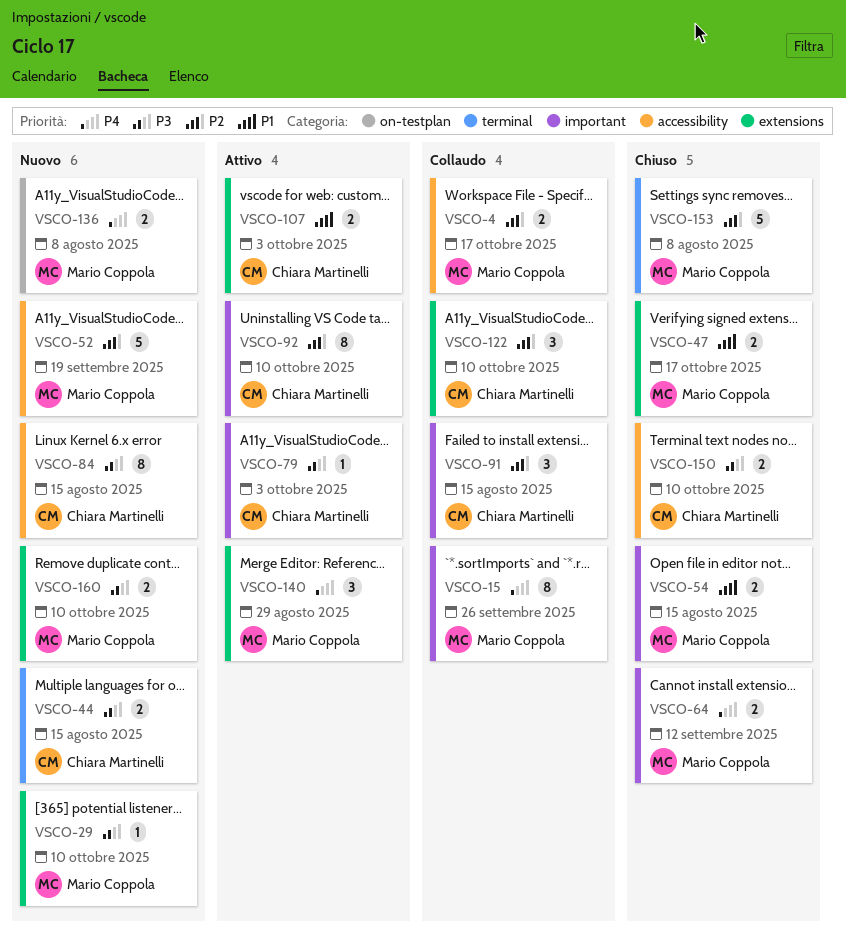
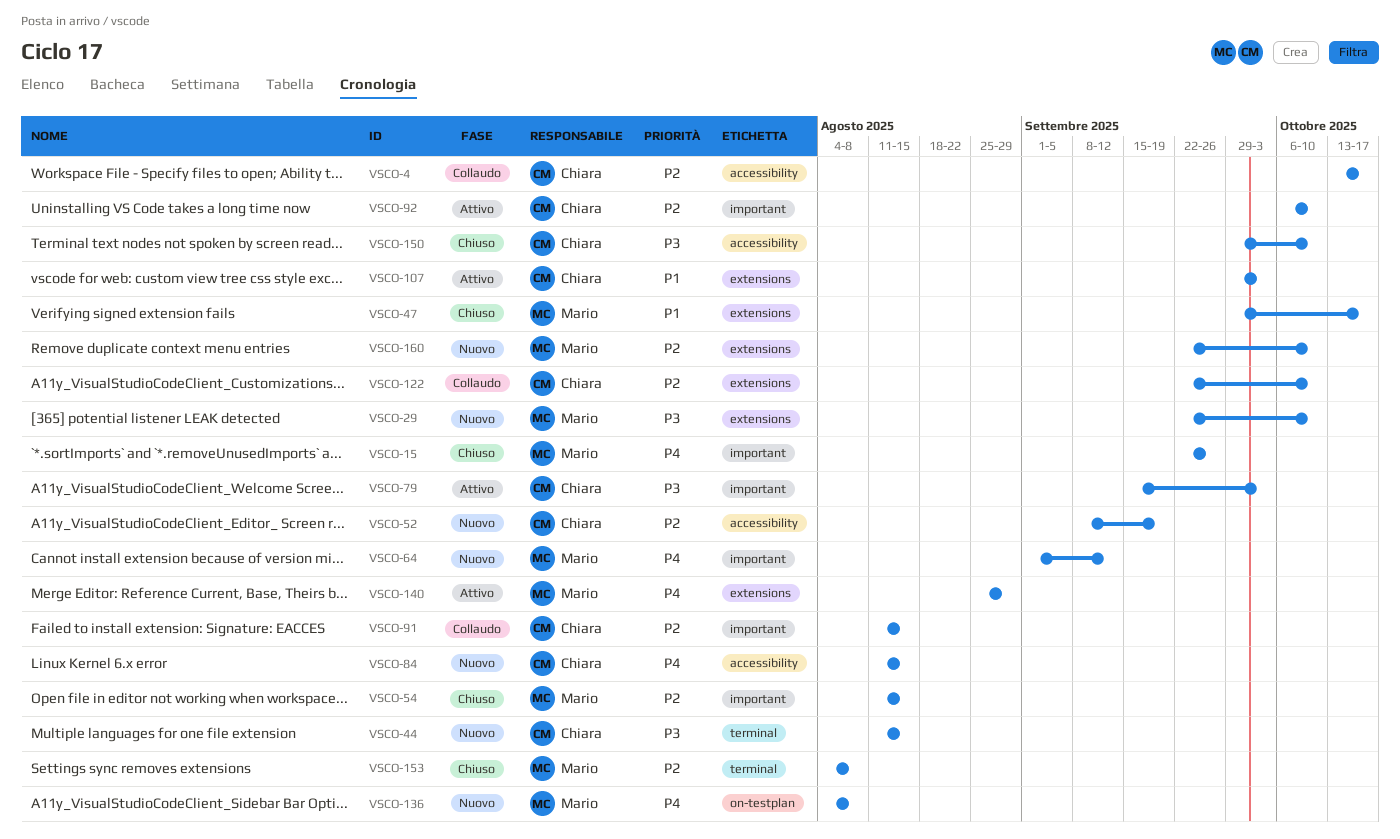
VSCO-4, owner: Mario Coppola -> Chiara Martinelli
VSCO-15, status: Collaudo -> Chiuso
VSCO-52, owner: Mario Coppola -> Chiara Martinelli
VSCO-54, priority: P1 -> P2
VSCO-64, status: Chiuso -> Nuovo
VSCO-84, priority: P3 -> P4
VSCO-160, priority: P3 -> P2

